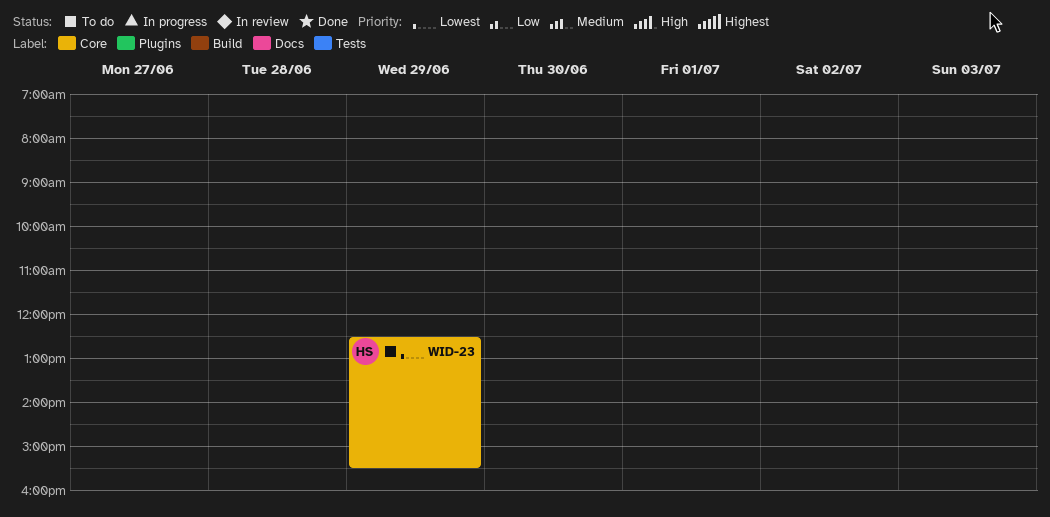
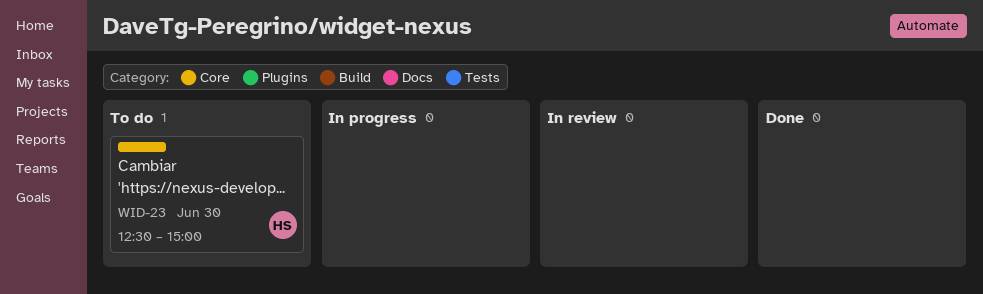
WID-23, day: Jun 29 -> Jun 30
WID-23, ends: 15:30 -> 15:00

